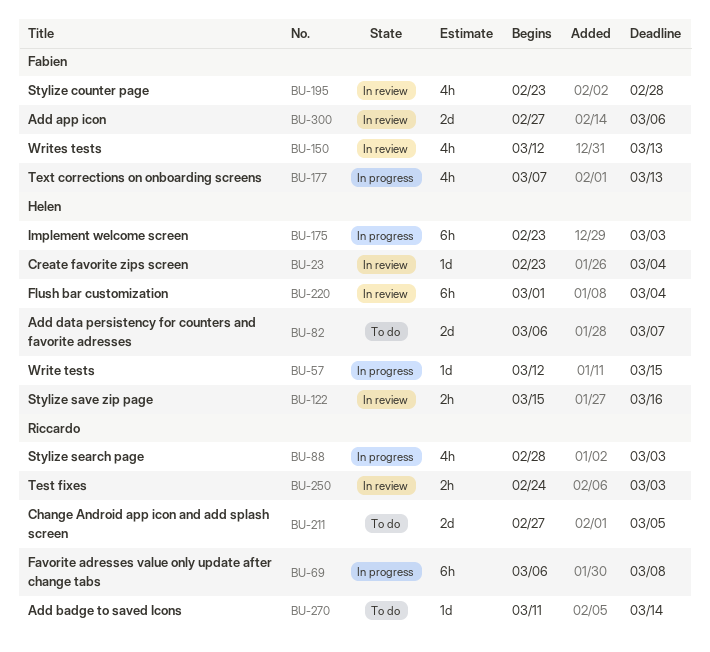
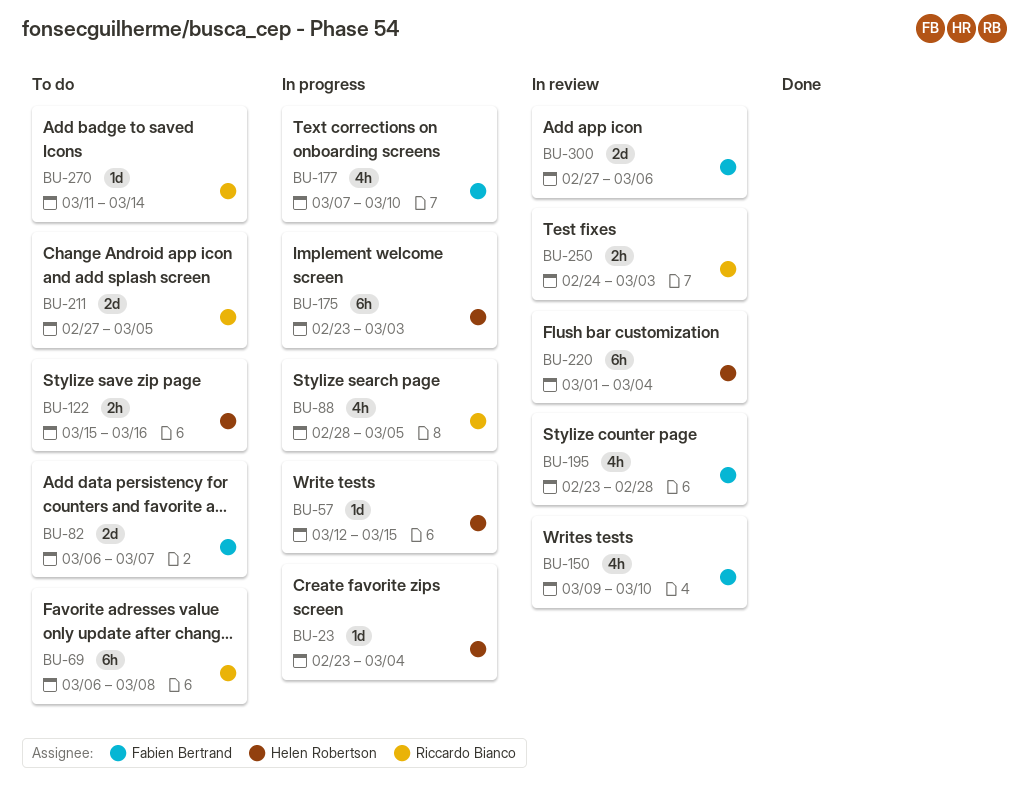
BU-23, status: In review -> In progress
BU-69, status: In progress -> To do
BU-82, owner: Helen Robertson -> Fabien Bertrand
BU-88, due: Mar 3 -> Mar 5
BU-122, status: In review -> To do
BU-150, start: Mar 12 -> Mar 9
BU-150, due: Mar 13 -> Mar 10
BU-177, due: Mar 13 -> Mar 10

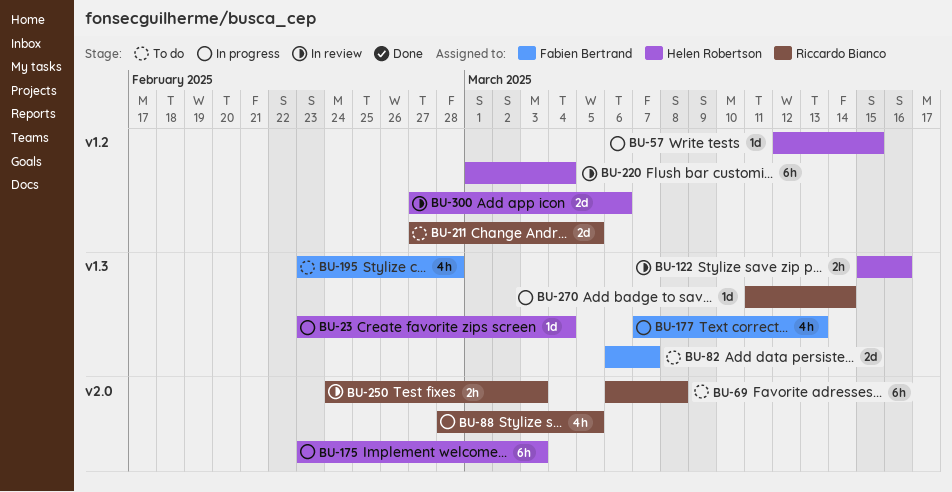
BU-122, status: To do -> In review
BU-150: present -> none
BU-177, due: Mar 10 -> Mar 13
BU-195, status: In review -> To do
BU-270, status: To do -> In progress
BU-300, owner: Fabien Bertrand -> Helen Robertson

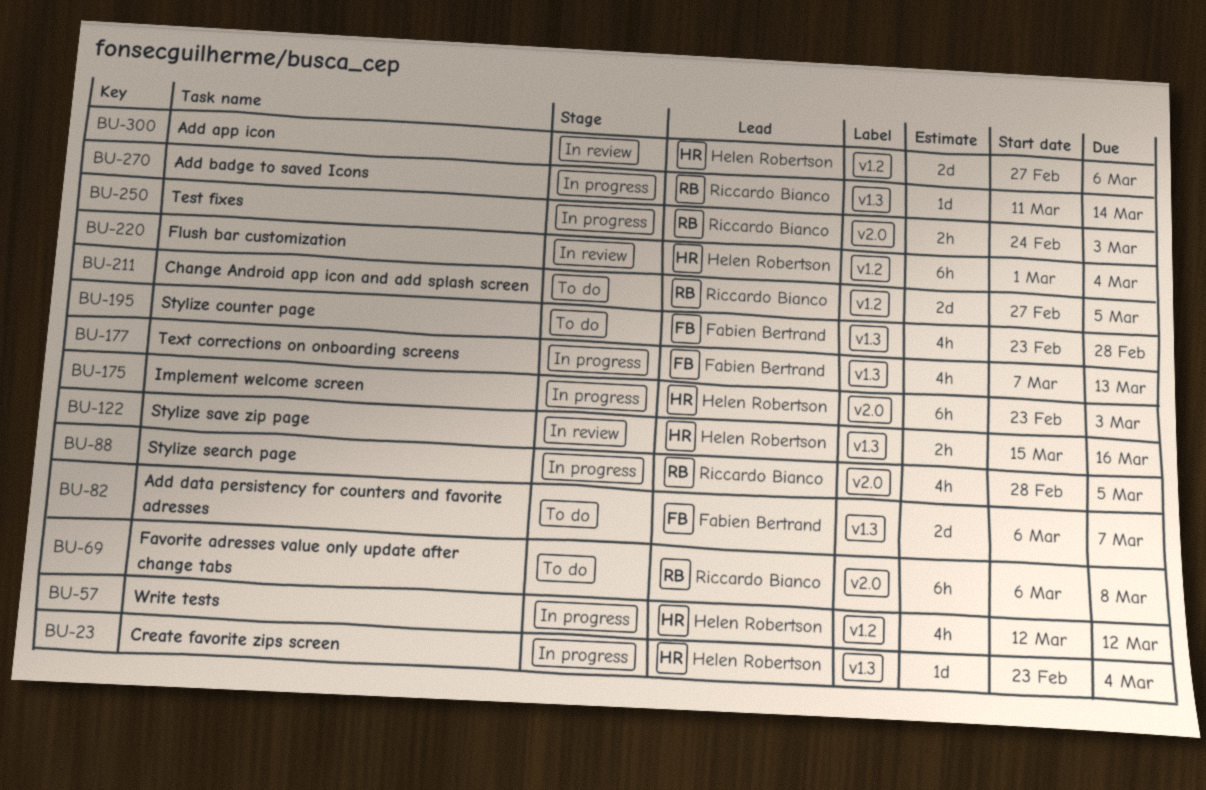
BU-57, estimate: 1d -> 4h
BU-57, due: Mar 15 -> Mar 12
BU-250, status: In review -> In progress

